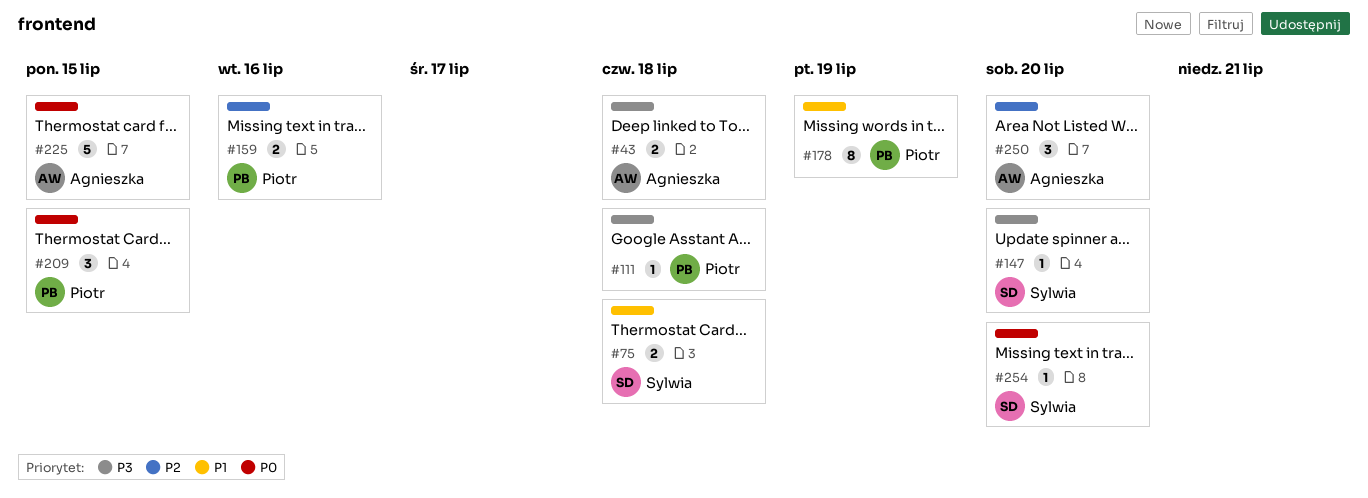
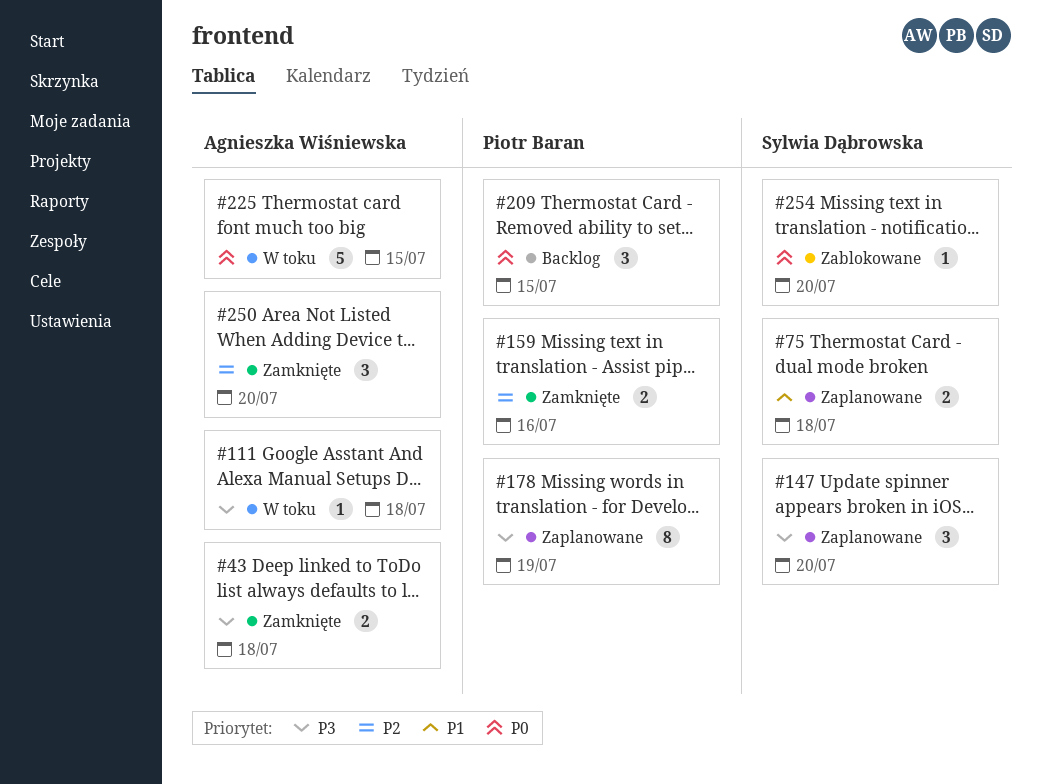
#111, owner: Piotr Baran -> Agnieszka Wiśniewska
#147, estimate: 1 -> 3
#178, priority: P1 -> P3

